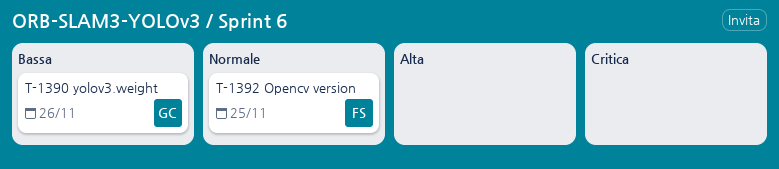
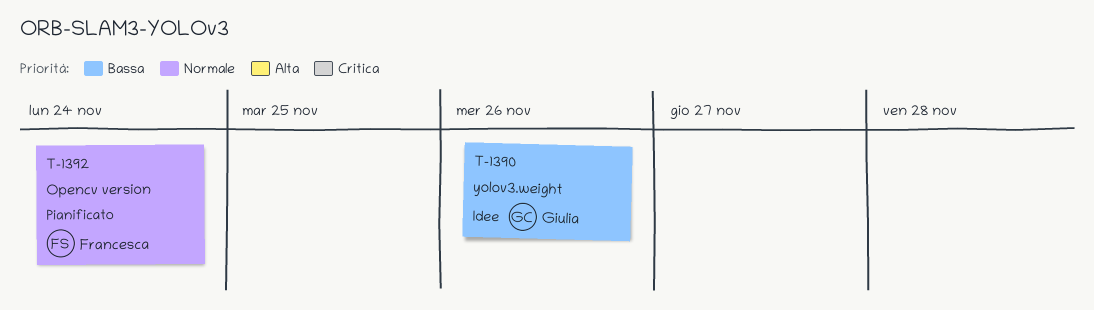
T-1392, due: Nov 25 -> Nov 24

